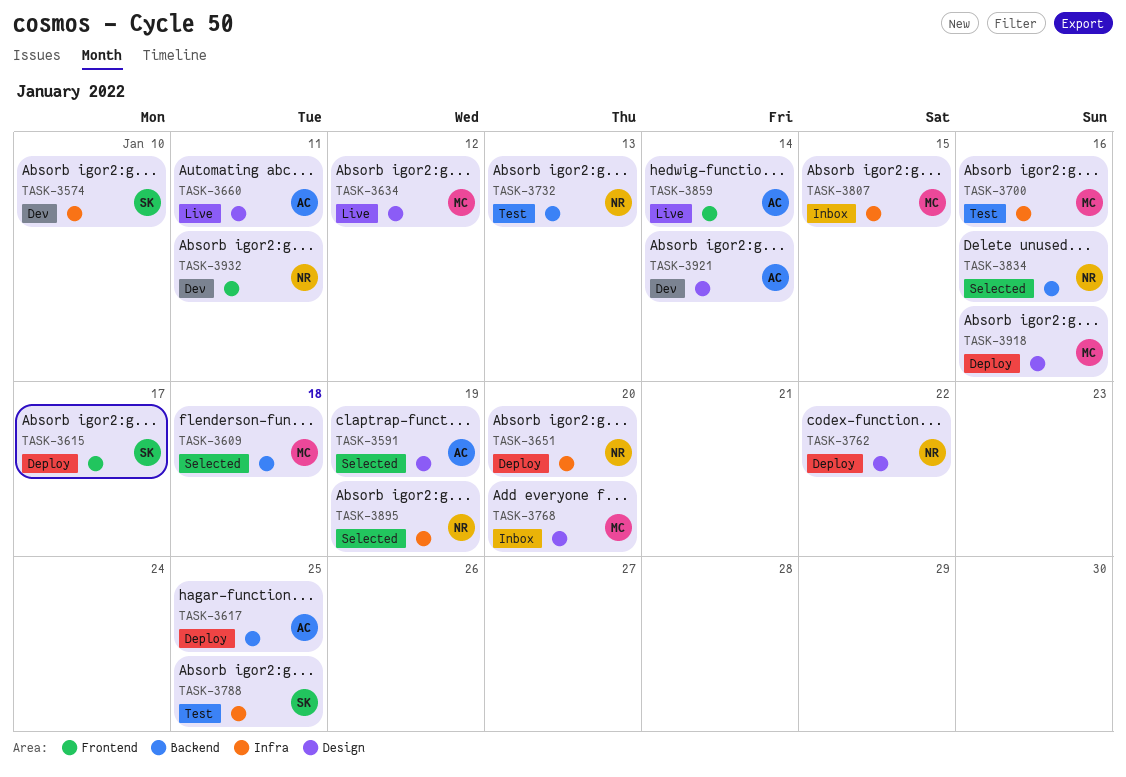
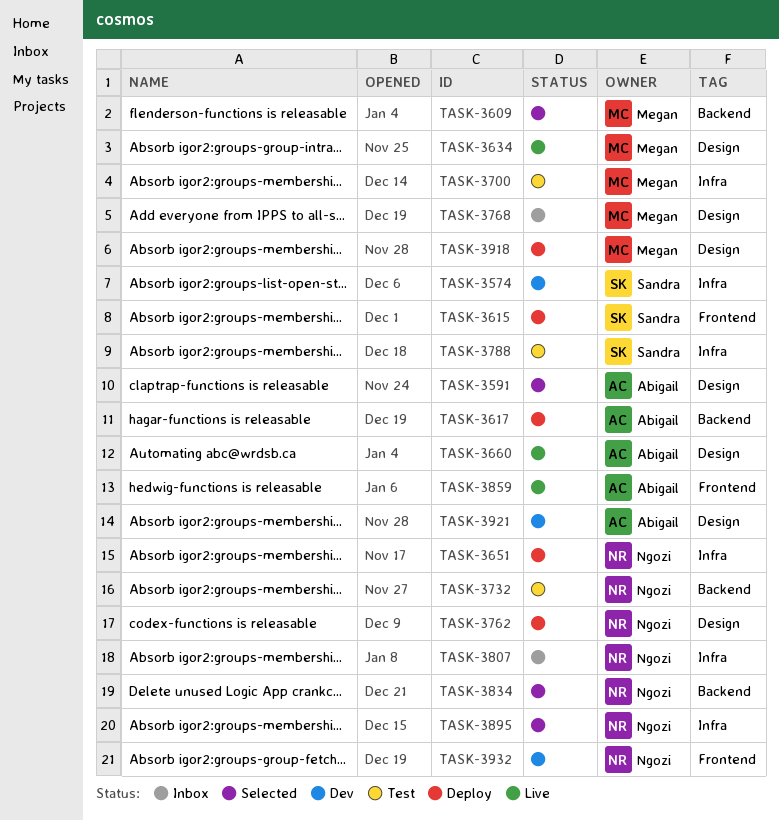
TASK-3807, owner: Megan -> Ngozi

